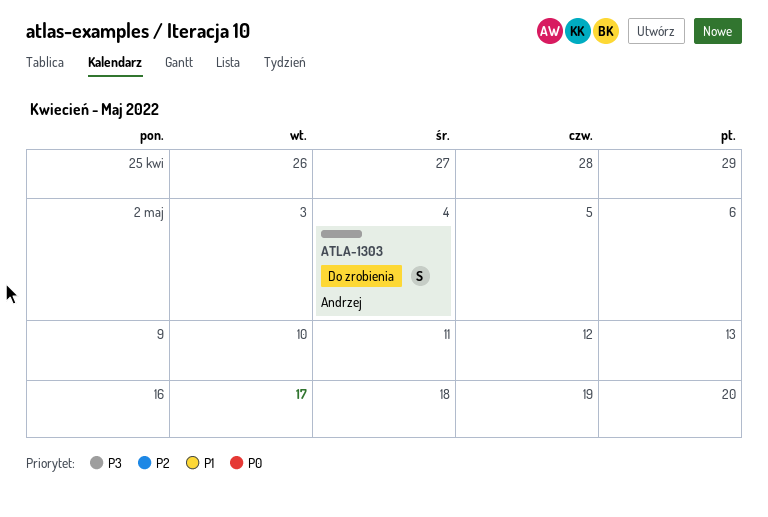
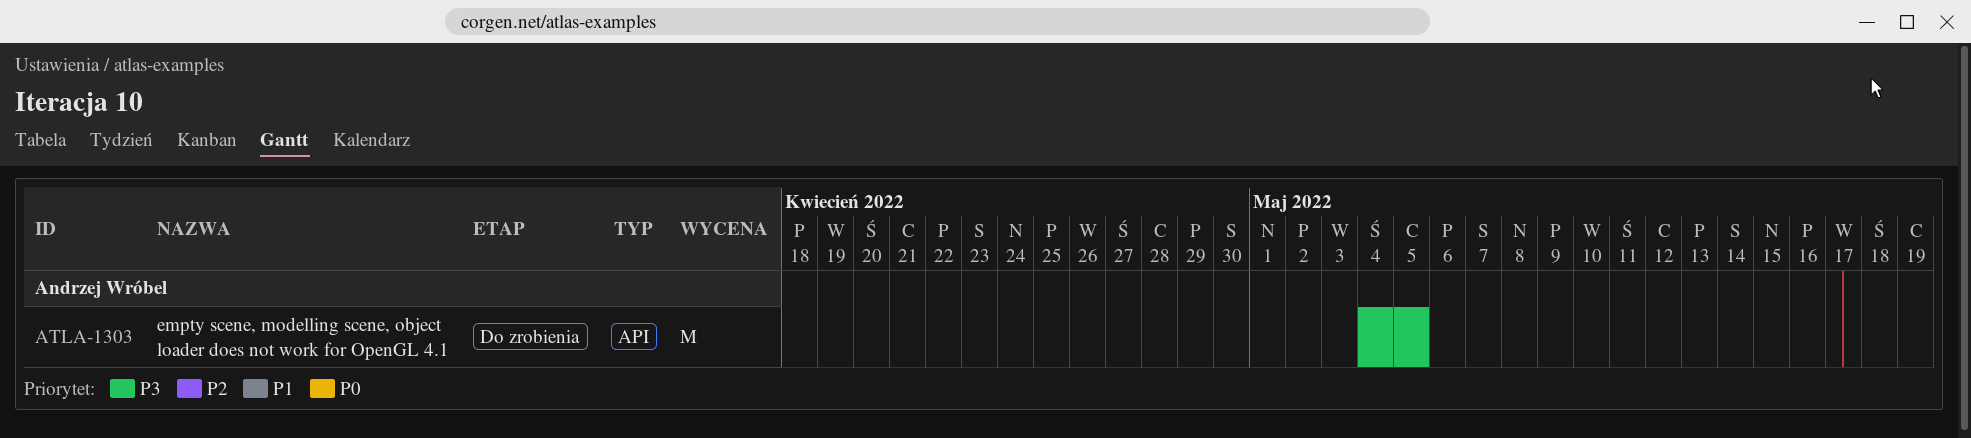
ATLA-1303, estimate: S -> M
ATLA-1303, due: May 4 -> May 5

